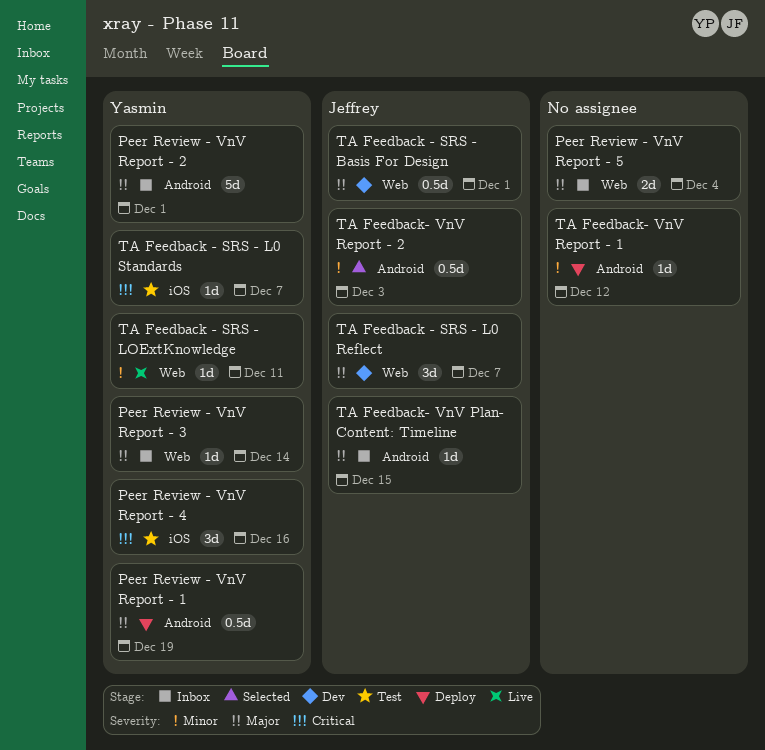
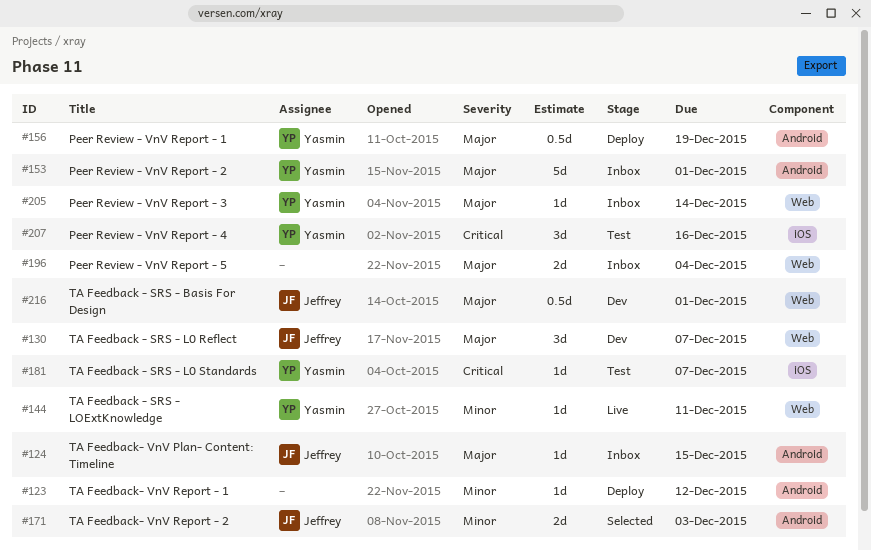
TA Feedback- VnV Report - 2, estimate: 0.5d -> 2d

